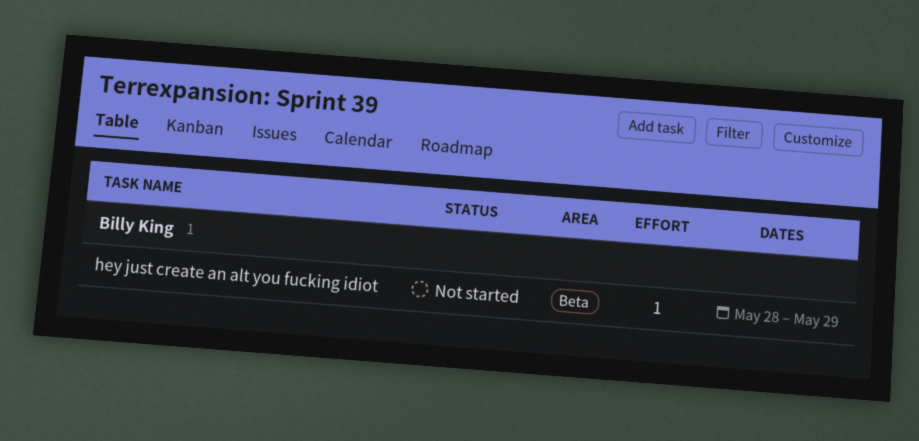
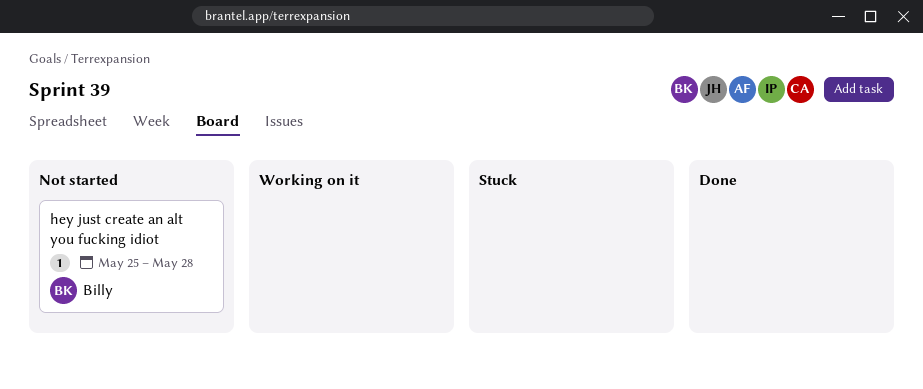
hey just create an alt you fucking idiot, start: May 28 -> May 25
hey just create an alt you fucking idiot, due: May 29 -> May 28

